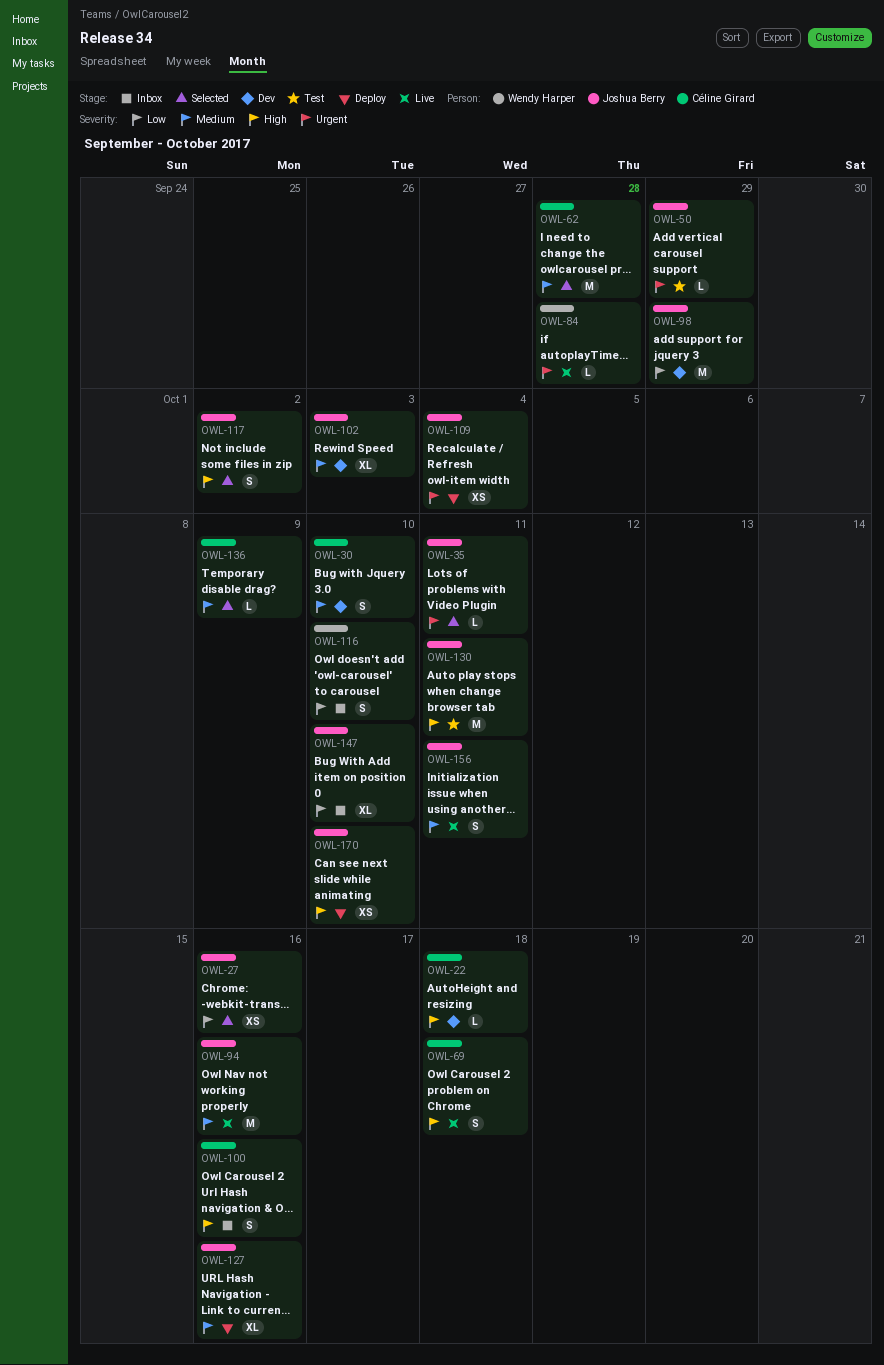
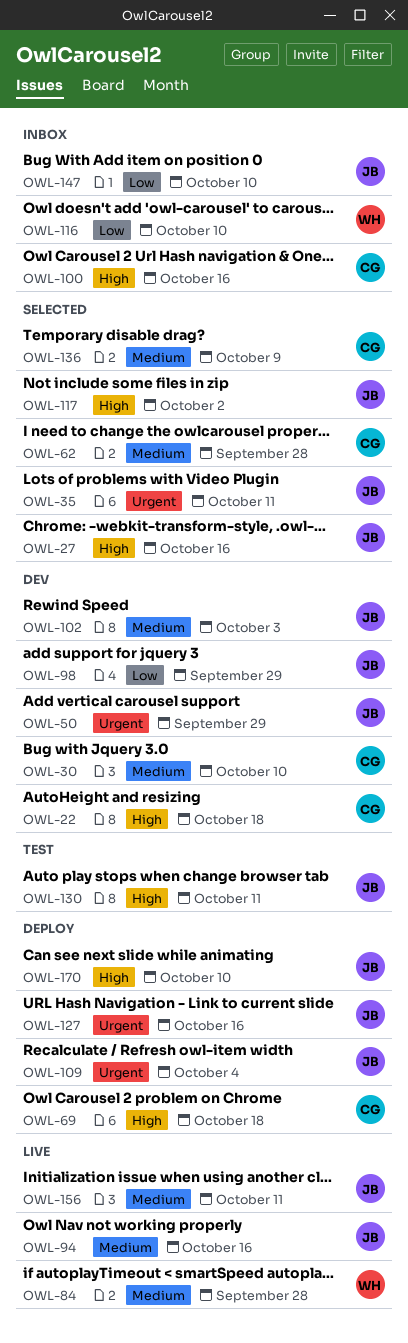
OWL-27, priority: Low -> High
OWL-50, status: Test -> Dev
OWL-69, status: Live -> Deploy
OWL-84, priority: Urgent -> Medium
OWL-127, priority: Medium -> Urgent

